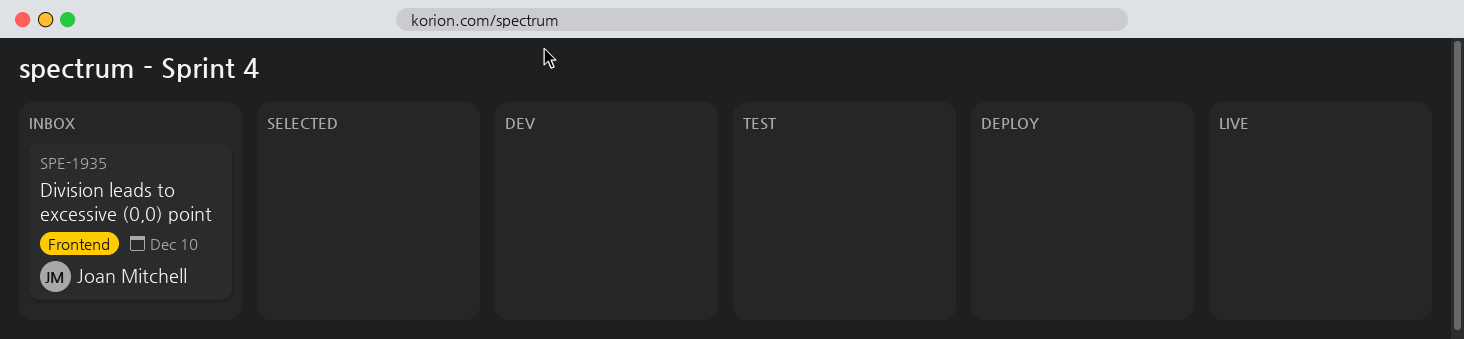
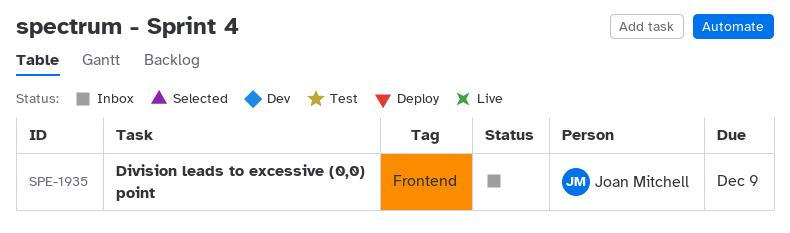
SPE-1935, due: Dec 10 -> Dec 9

